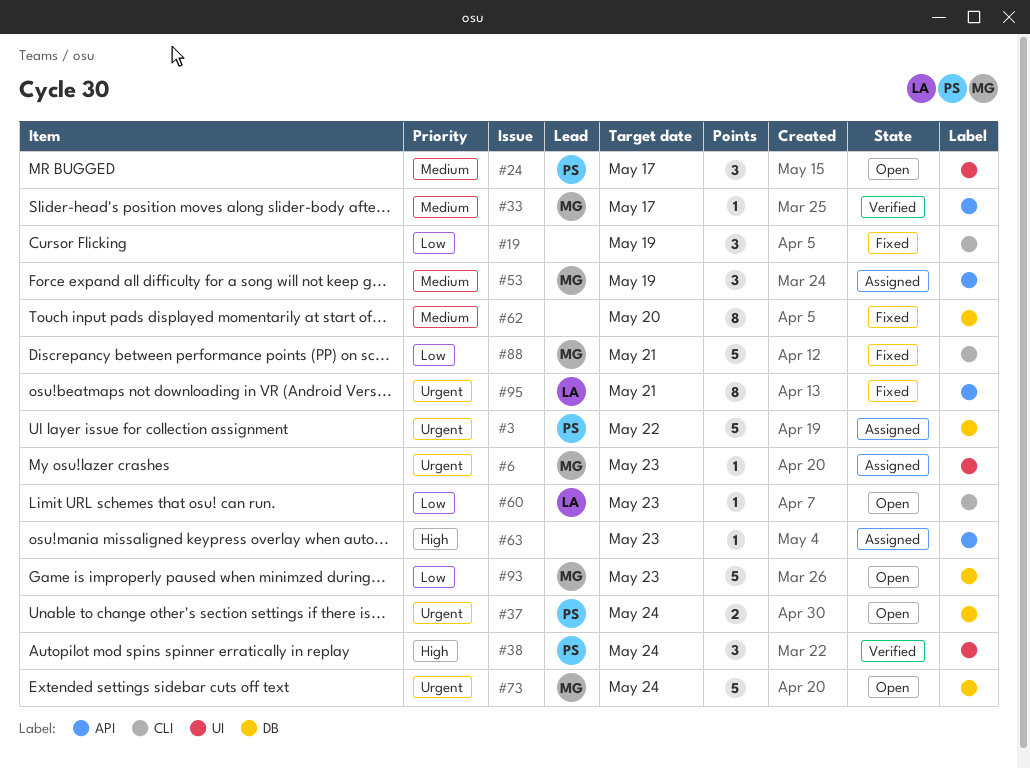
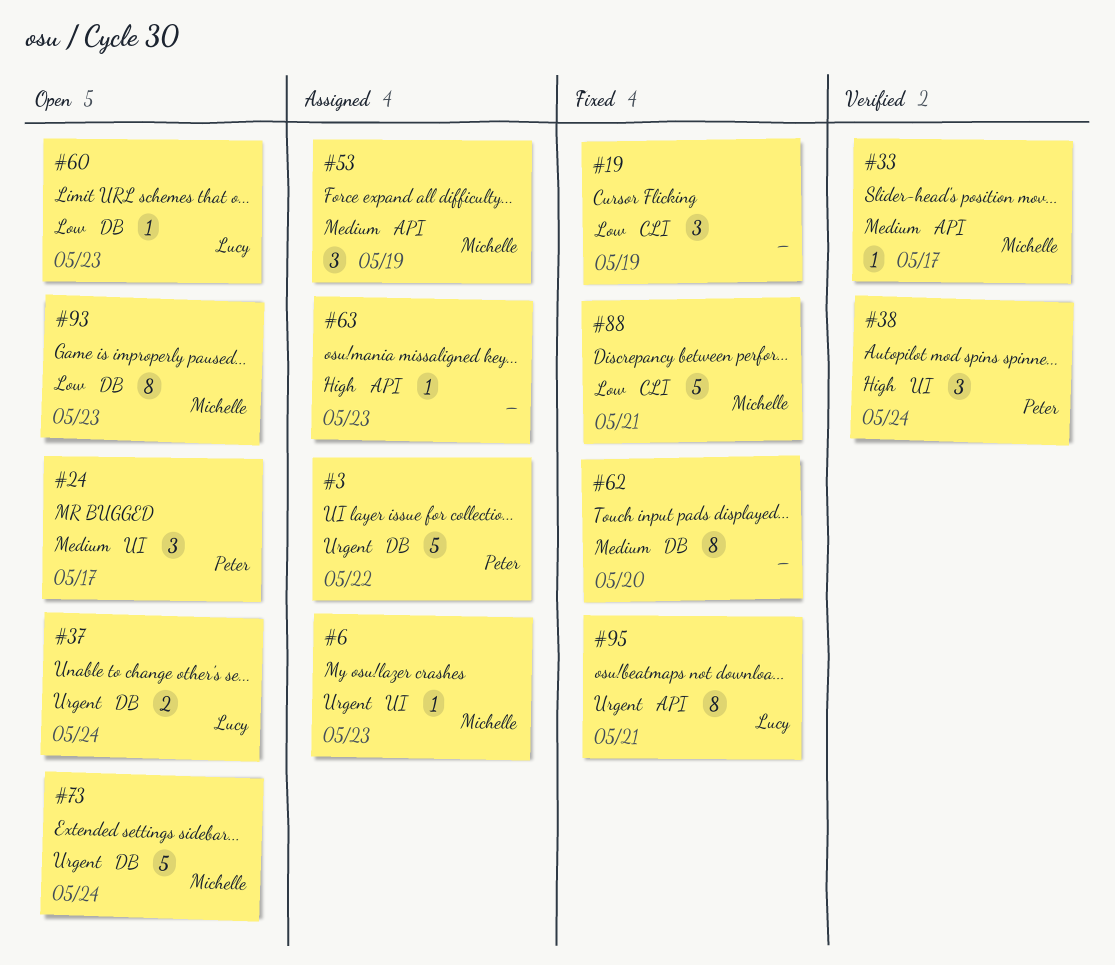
#37, owner: Peter -> Lucy
#60, label: CLI -> DB
#93, estimate: 5 -> 8

